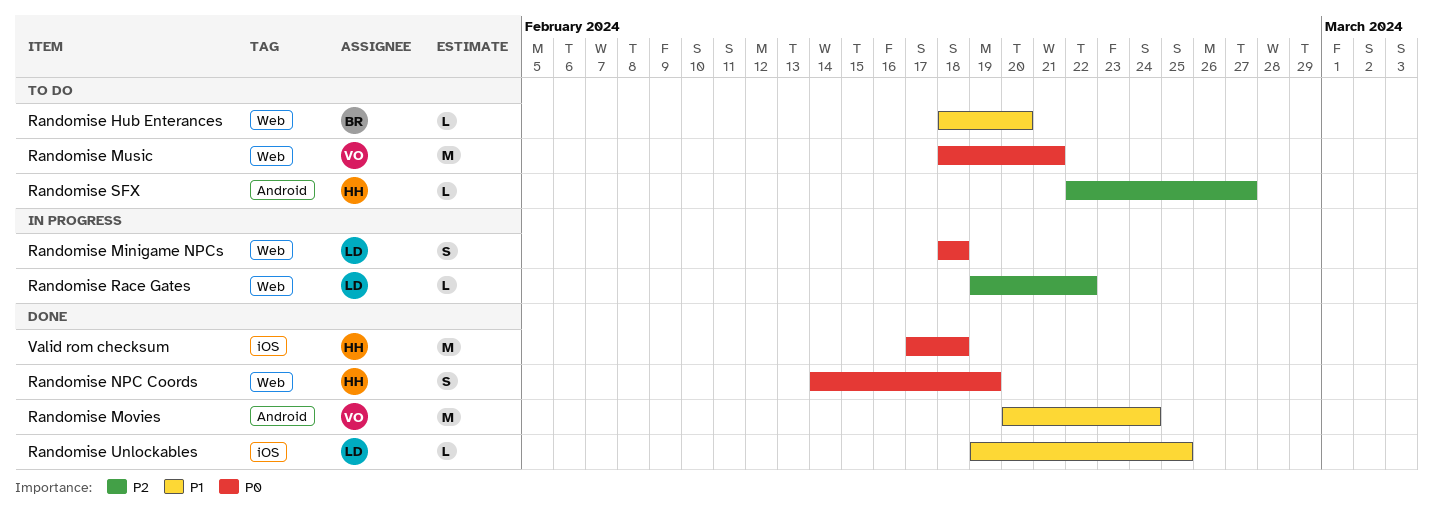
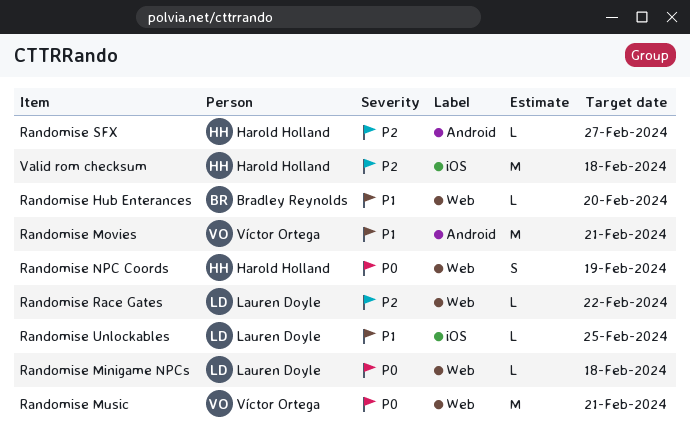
Randomise Minigame NPCs, estimate: S -> L
Randomise Movies, due: Feb 24 -> Feb 21
Valid rom checksum, priority: P0 -> P2

